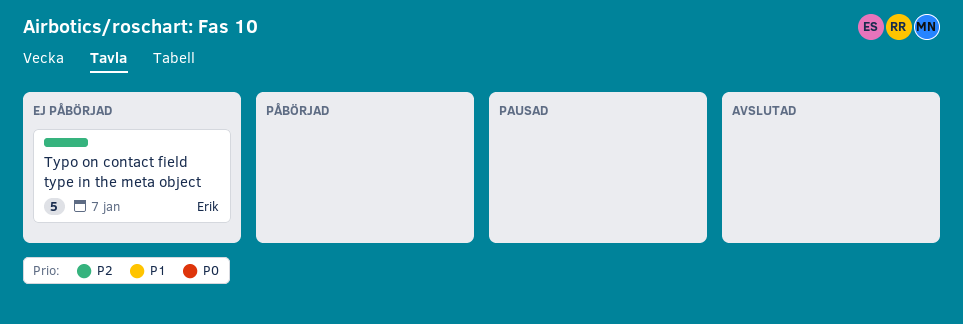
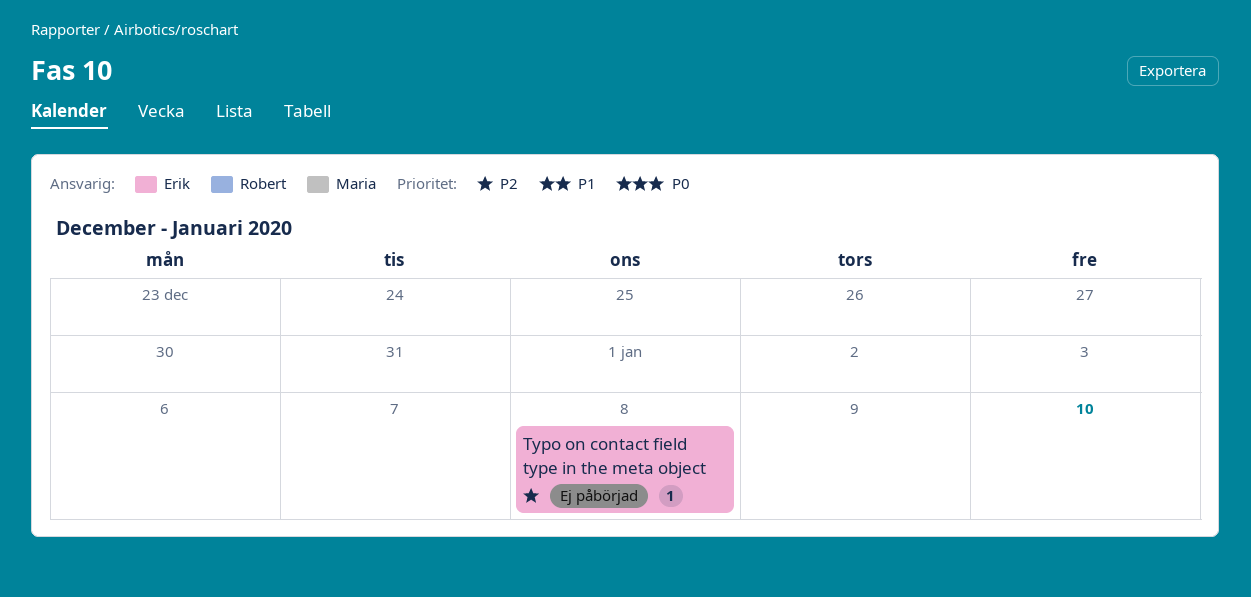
Typo on contact field type in the meta object, estimate: 5 -> 1
Typo on contact field type in the meta object, due: Jan 7 -> Jan 8

